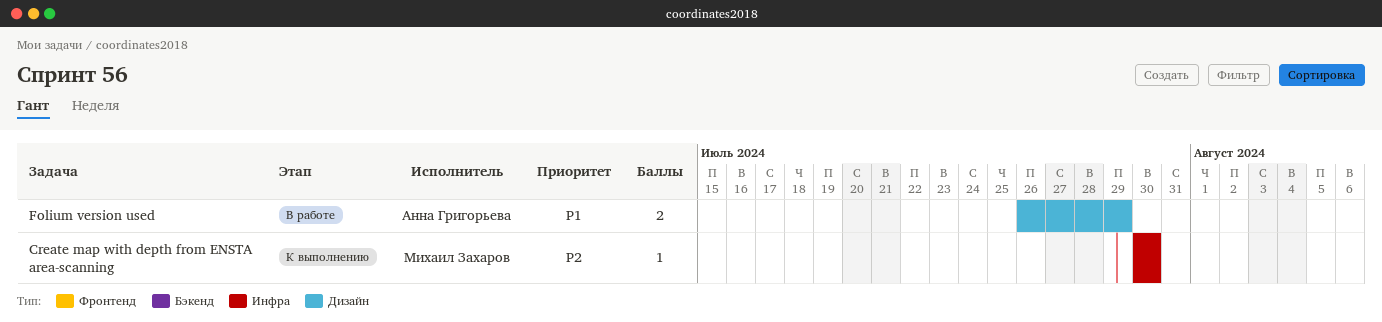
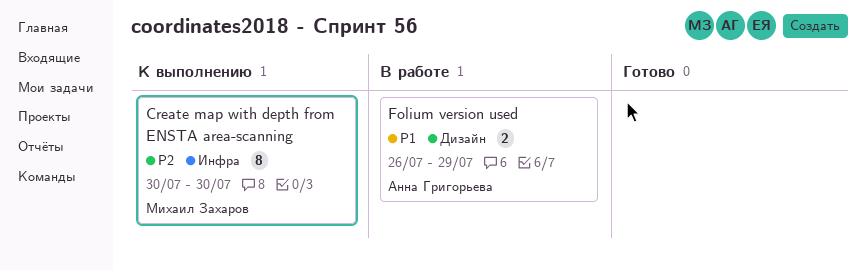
Create map with depth from ENSTA area-scanning, estimate: 1 -> 8

